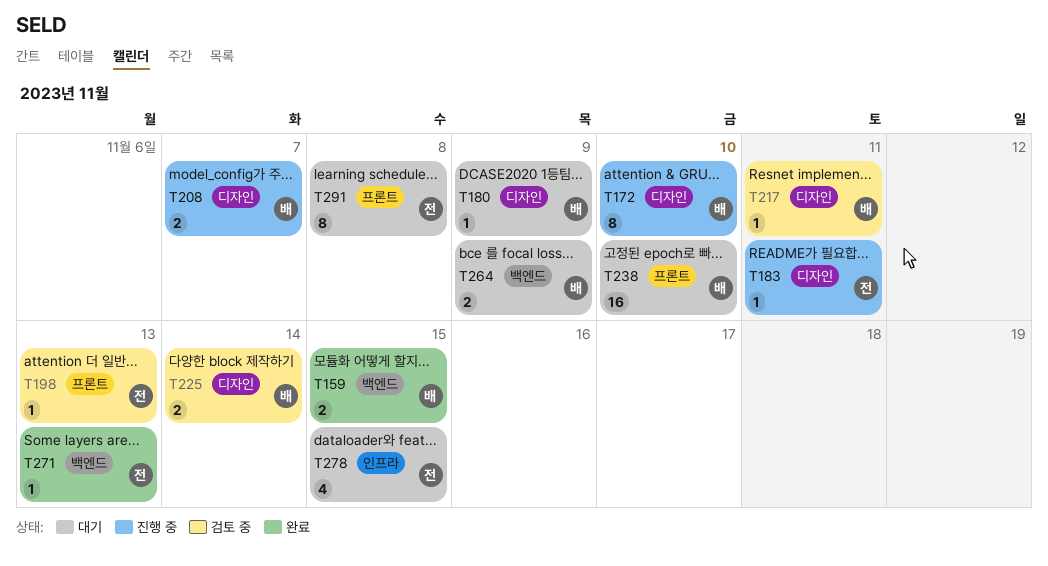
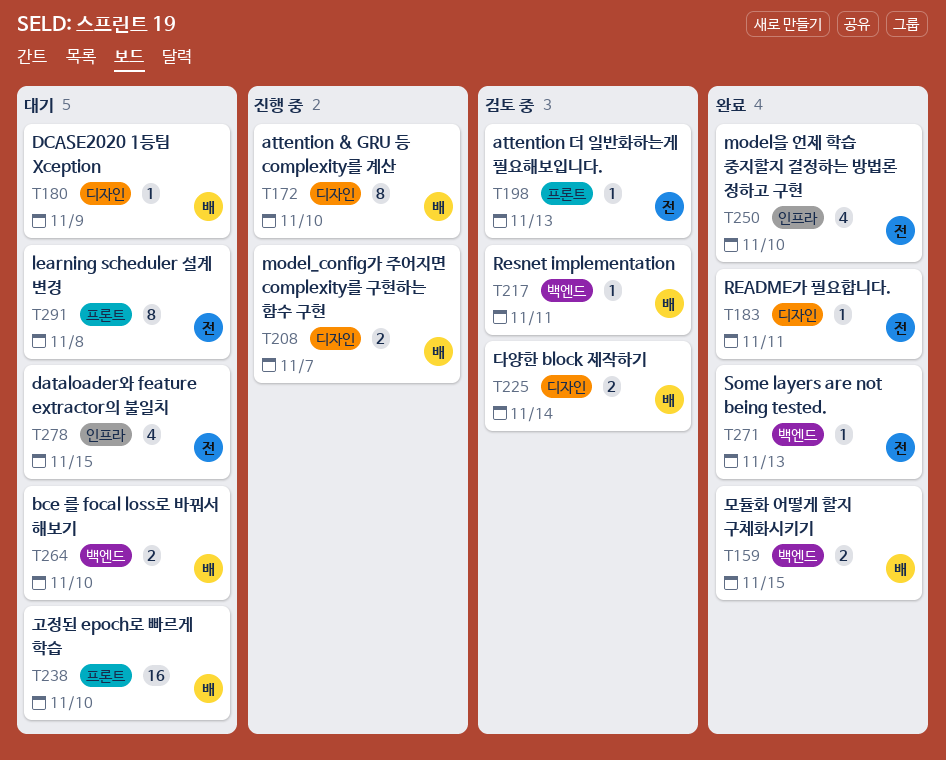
T183, status: 진행 중 -> 완료
T217, label: 디자인 -> 백엔드
T250: none -> present
T264, due: Nov 9 -> Nov 10

